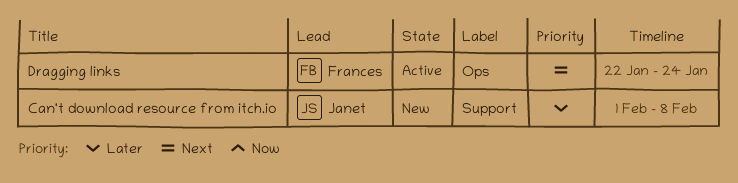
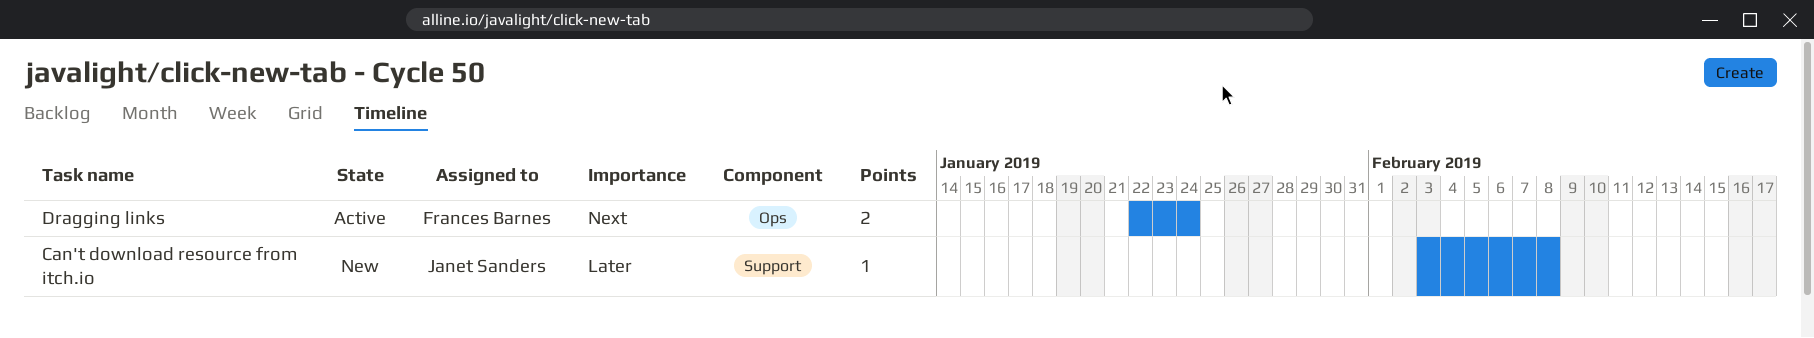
Can't download resource from itch.io, start: Feb 1 -> Feb 3

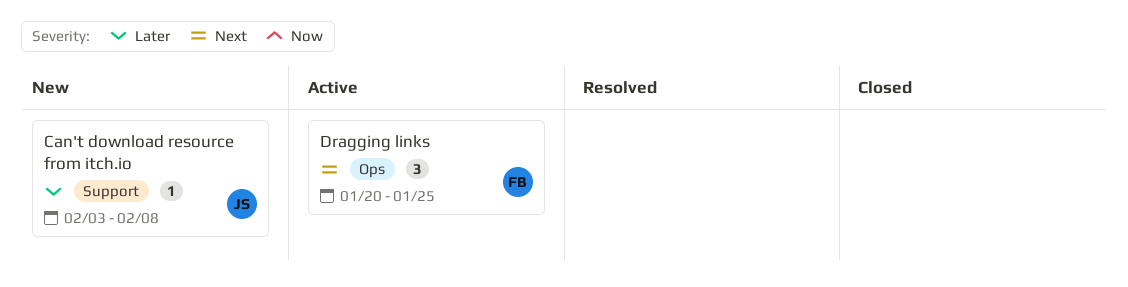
Dragging links, estimate: 2 -> 3
Dragging links, start: Jan 22 -> Jan 20
Dragging links, due: Jan 24 -> Jan 25

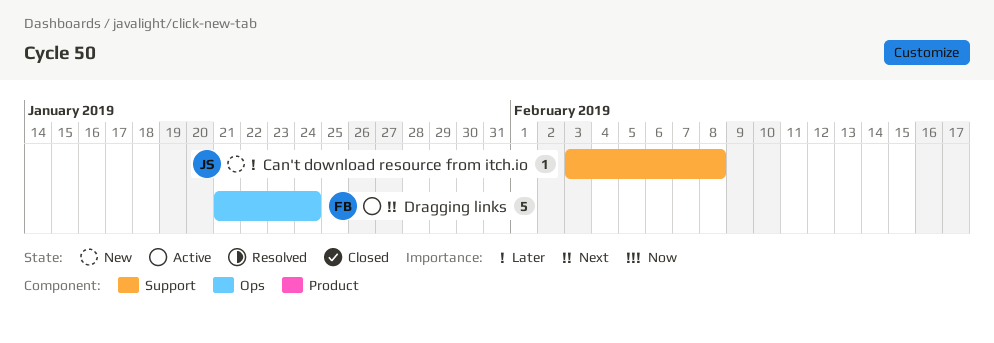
Dragging links, estimate: 3 -> 5
Dragging links, start: Jan 20 -> Jan 21
Dragging links, due: Jan 25 -> Jan 24

